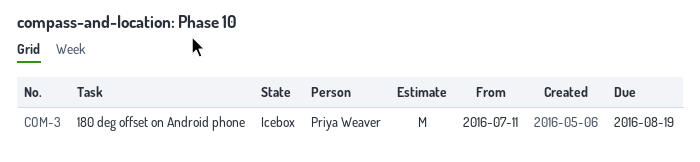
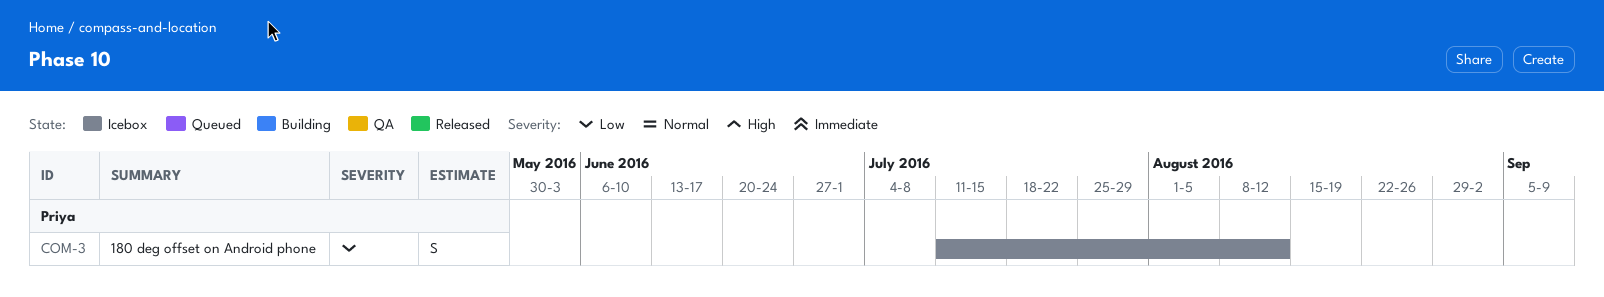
COM-3, estimate: M -> S
COM-3, due: Aug 19 -> Aug 12

